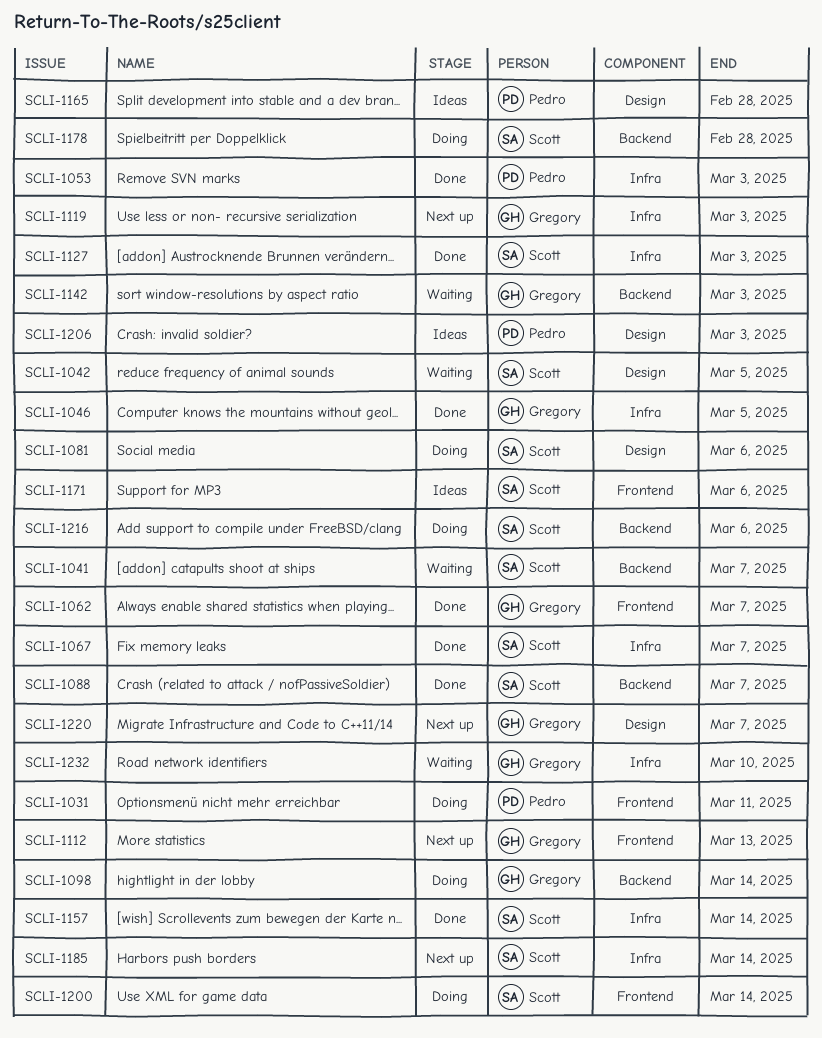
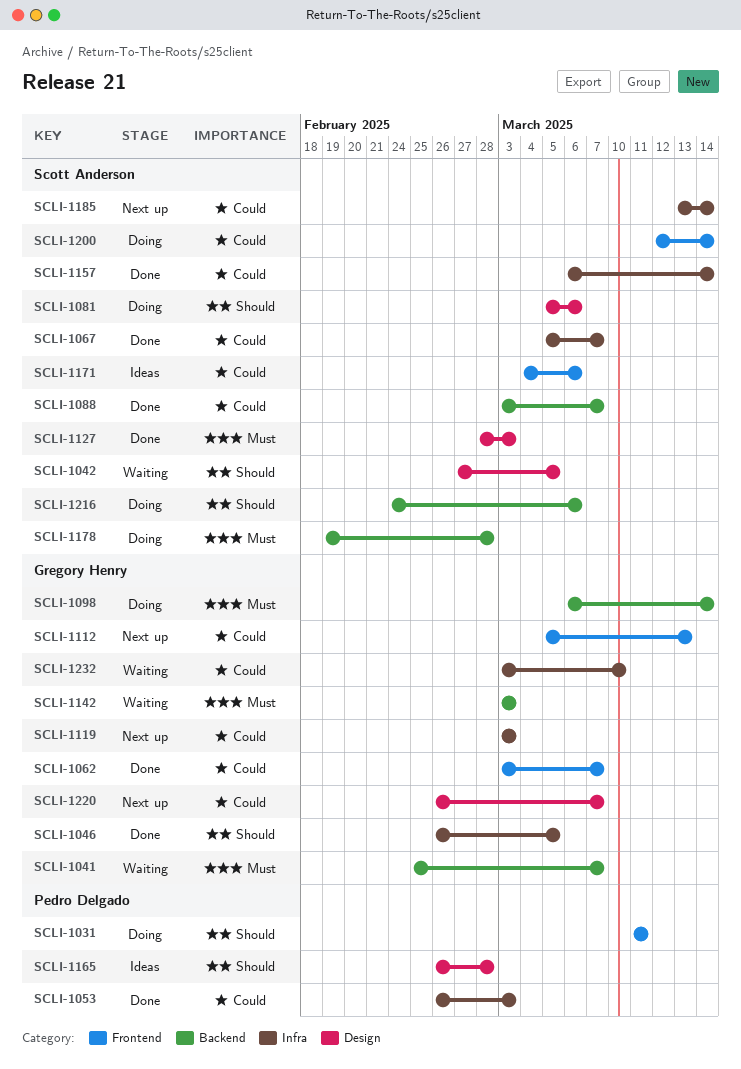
SCLI-1041, owner: Scott Anderson -> Gregory Henry
SCLI-1127, label: Infra -> Design
SCLI-1206: present -> none

